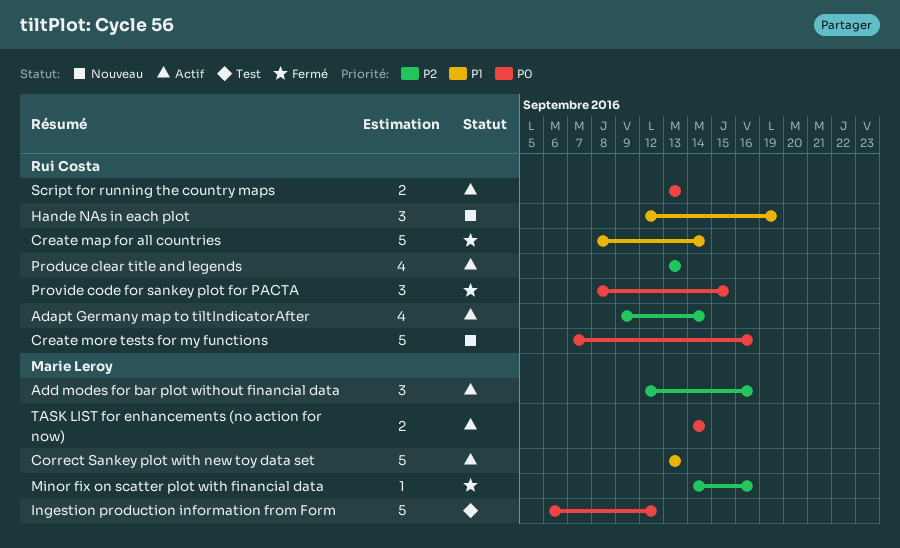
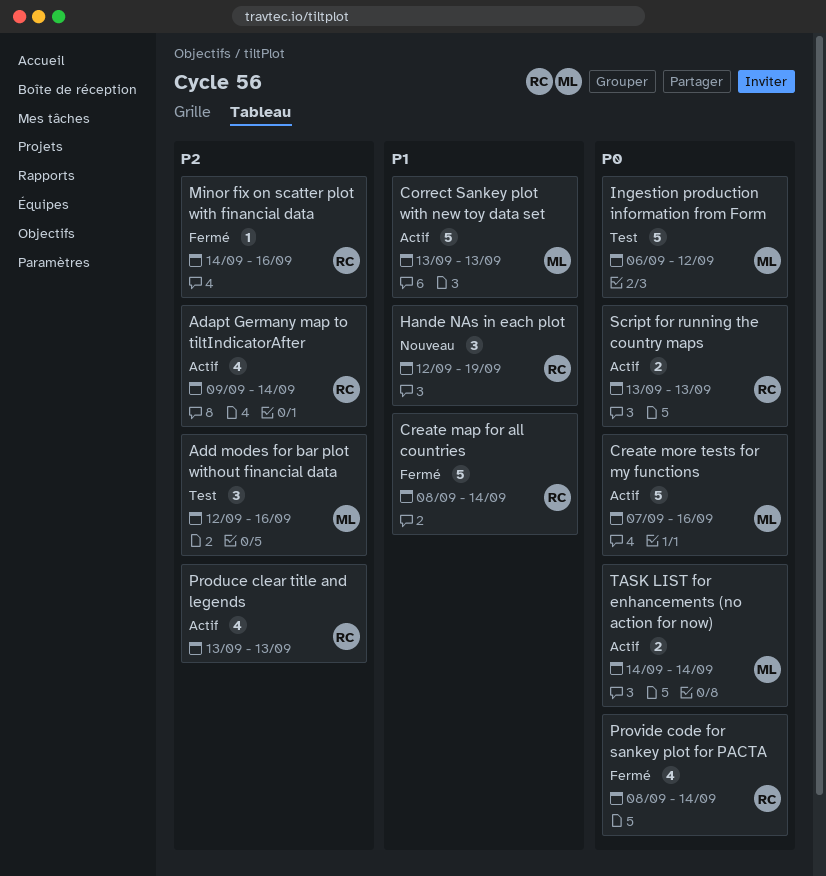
Add modes for bar plot without financial data, status: Actif -> Test
Create more tests for my functions, status: Nouveau -> Actif
Create more tests for my functions, owner: Rui Costa -> Marie Leroy
Minor fix on scatter plot with financial data, owner: Marie Leroy -> Rui Costa
Provide code for sankey plot for PACTA, estimate: 3 -> 4
Provide code for sankey plot for PACTA, due: Sep 15 -> Sep 14

